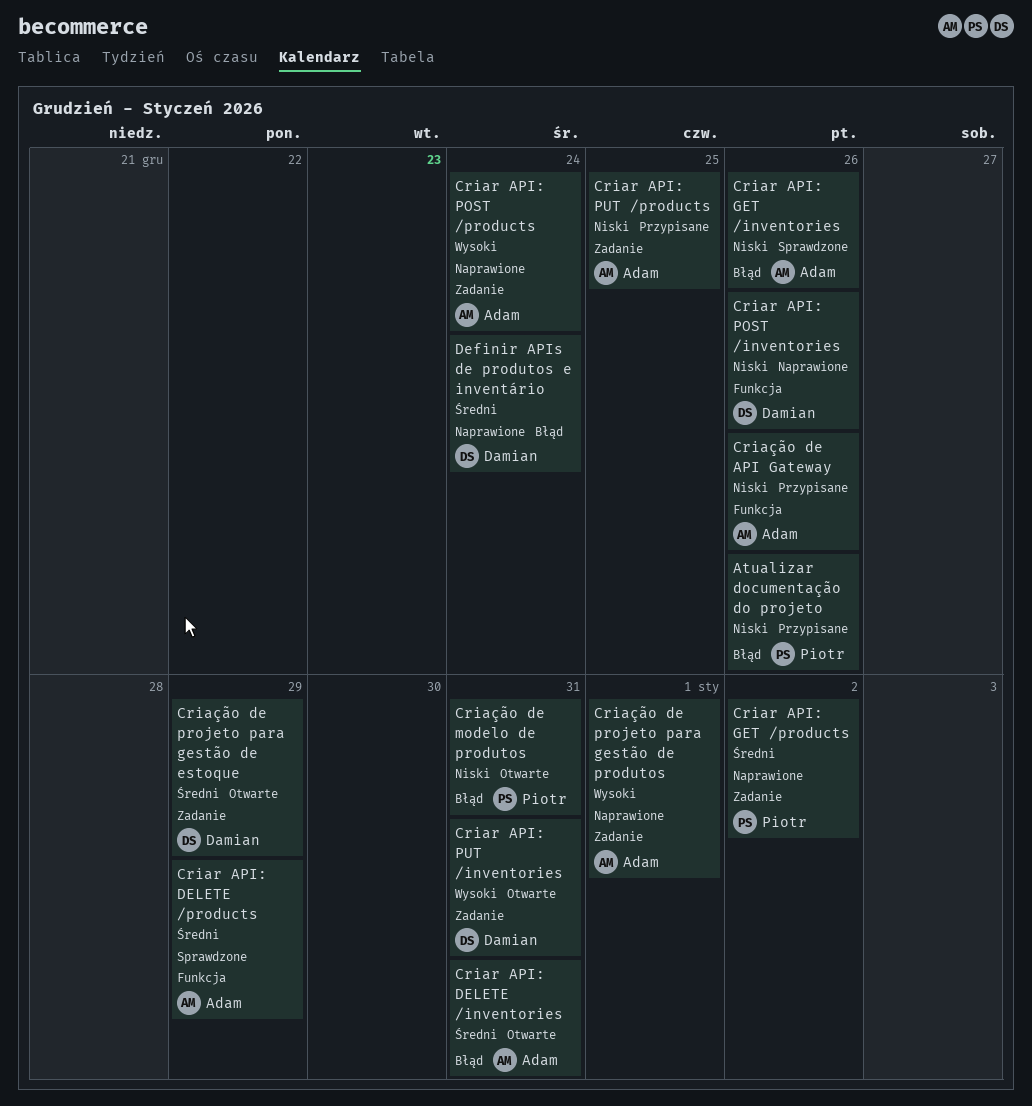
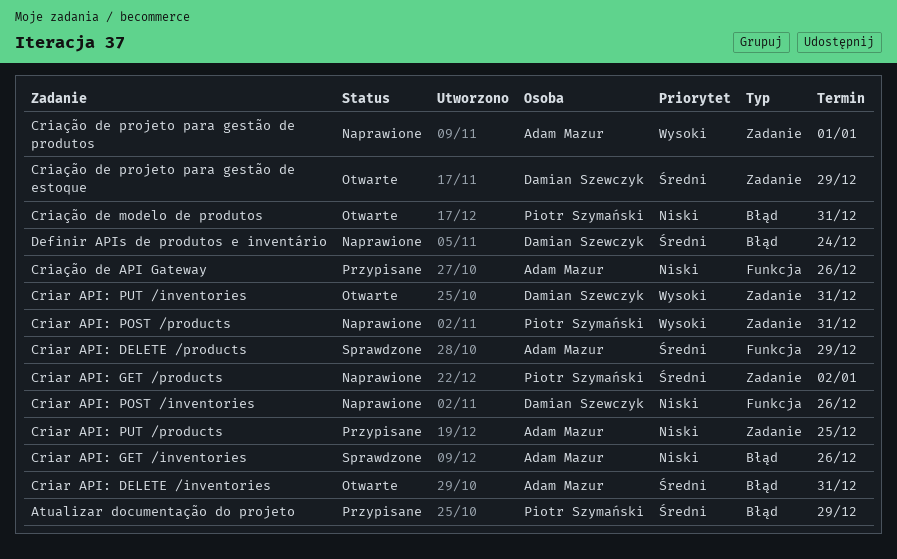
Atualizar documentação do projeto, priority: Niski -> Średni
Atualizar documentação do projeto, due: Dec 26 -> Dec 29
Criar API: POST /products, owner: Adam Mazur -> Piotr Szymański
Criar API: POST /products, due: Dec 24 -> Dec 31

